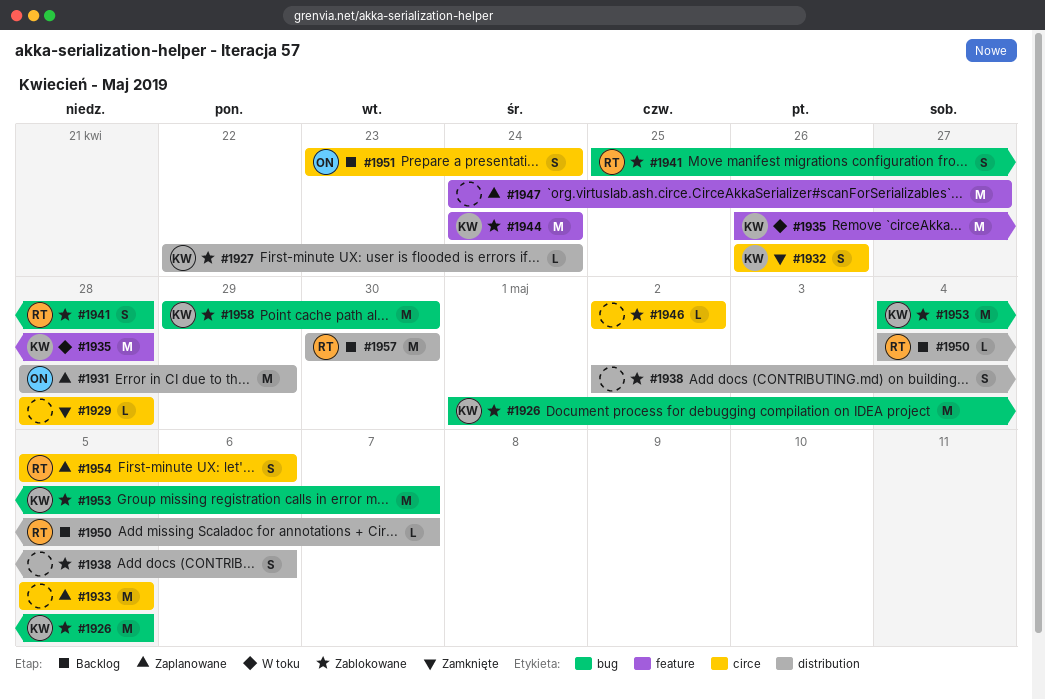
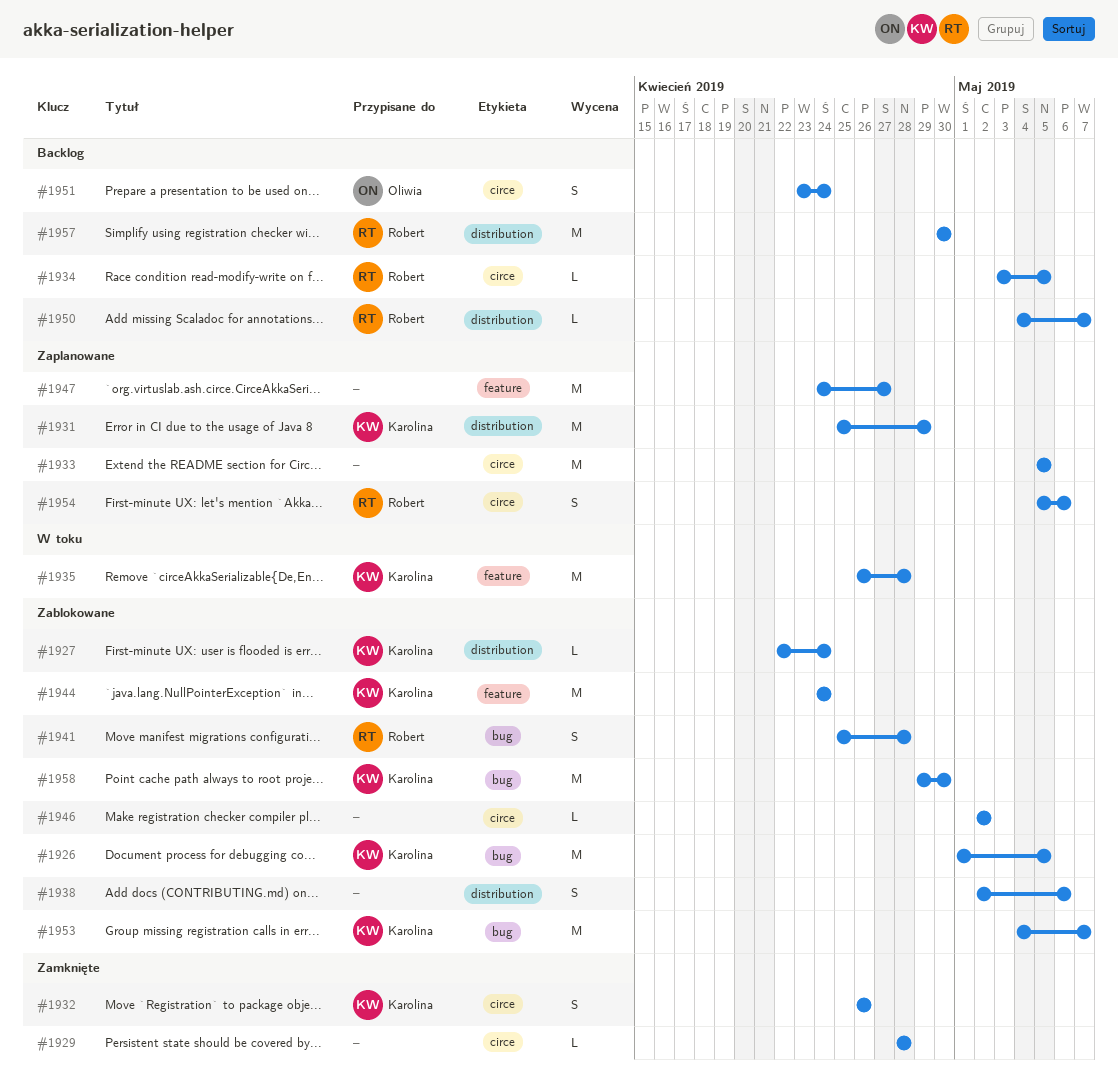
#1931, owner: Oliwia -> Karolina
#1931, start: Apr 28 -> Apr 25
#1934: none -> present

